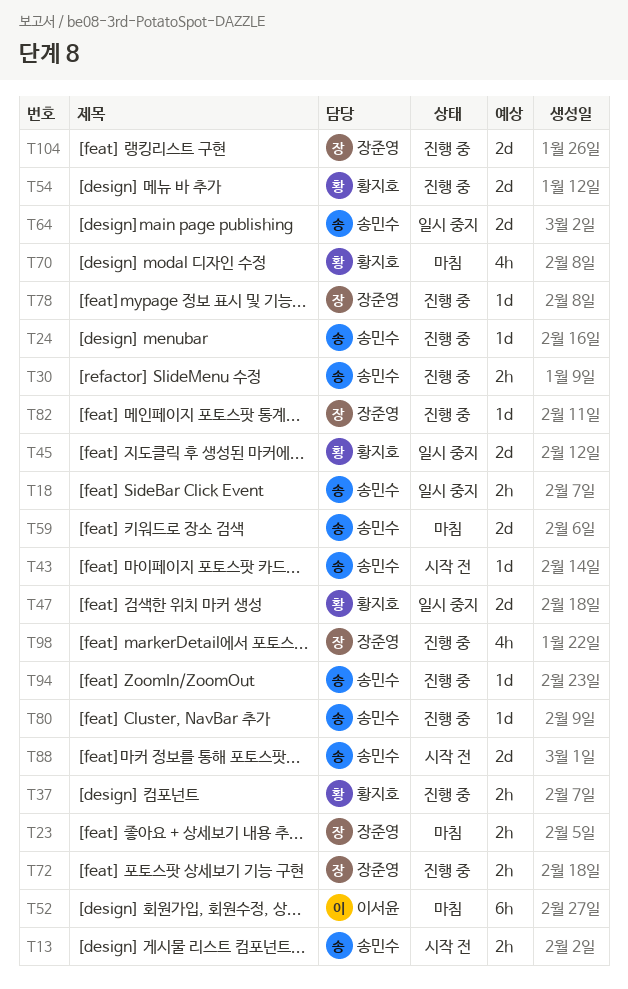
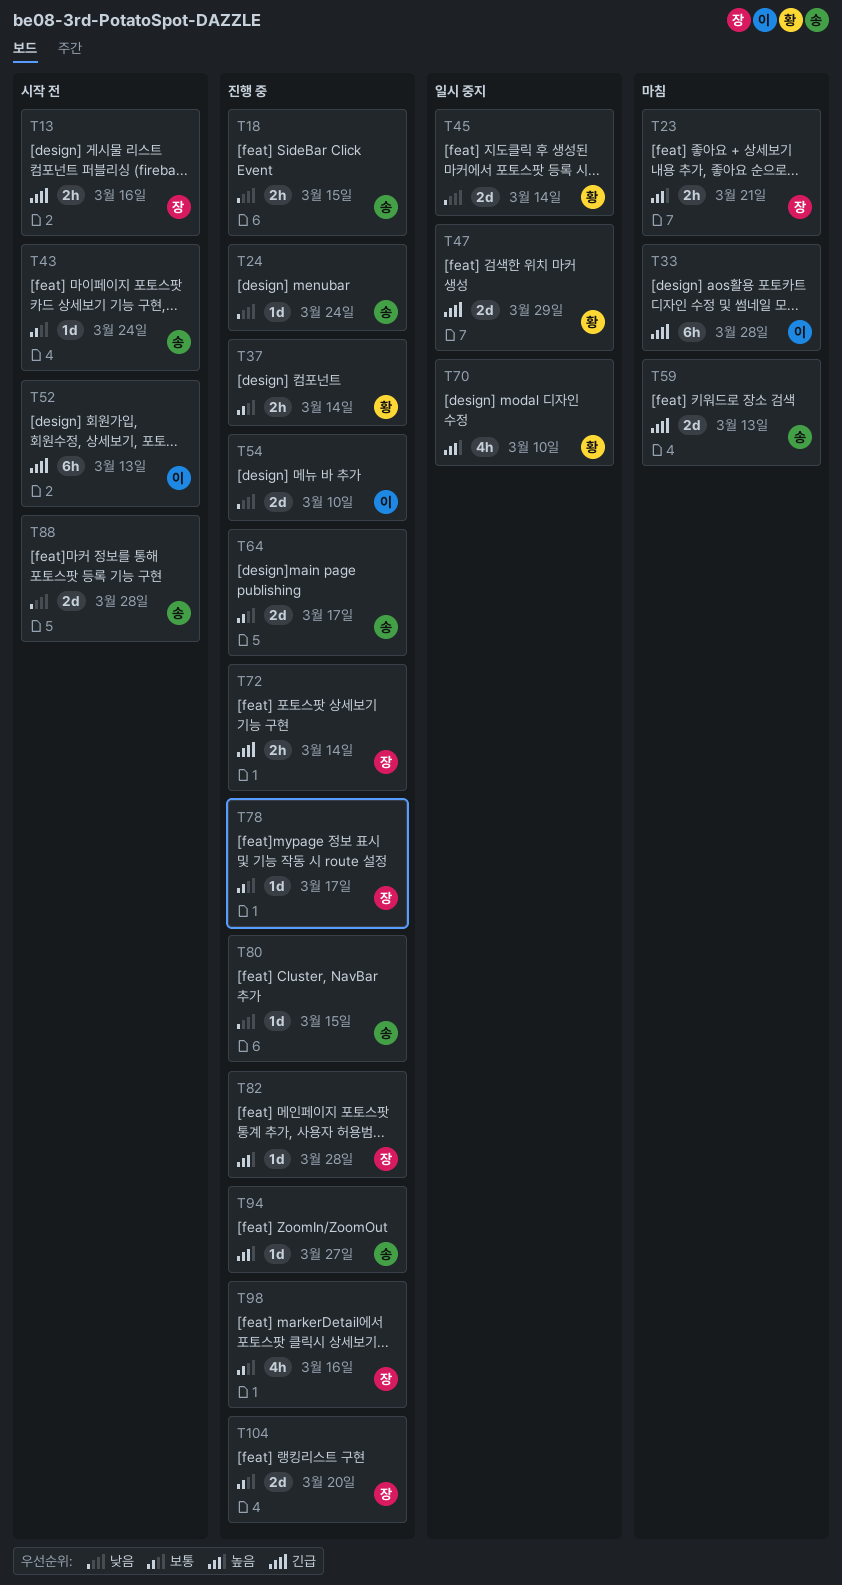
T13, owner: 송민수 -> 장준영
T18, status: 일시 중지 -> 진행 중
T30: present -> none
T33: none -> present
T52, status: 마침 -> 시작 전
T54, owner: 황지호 -> 이서윤
T64, status: 일시 중지 -> 진행 중
T70, status: 마침 -> 일시 중지

